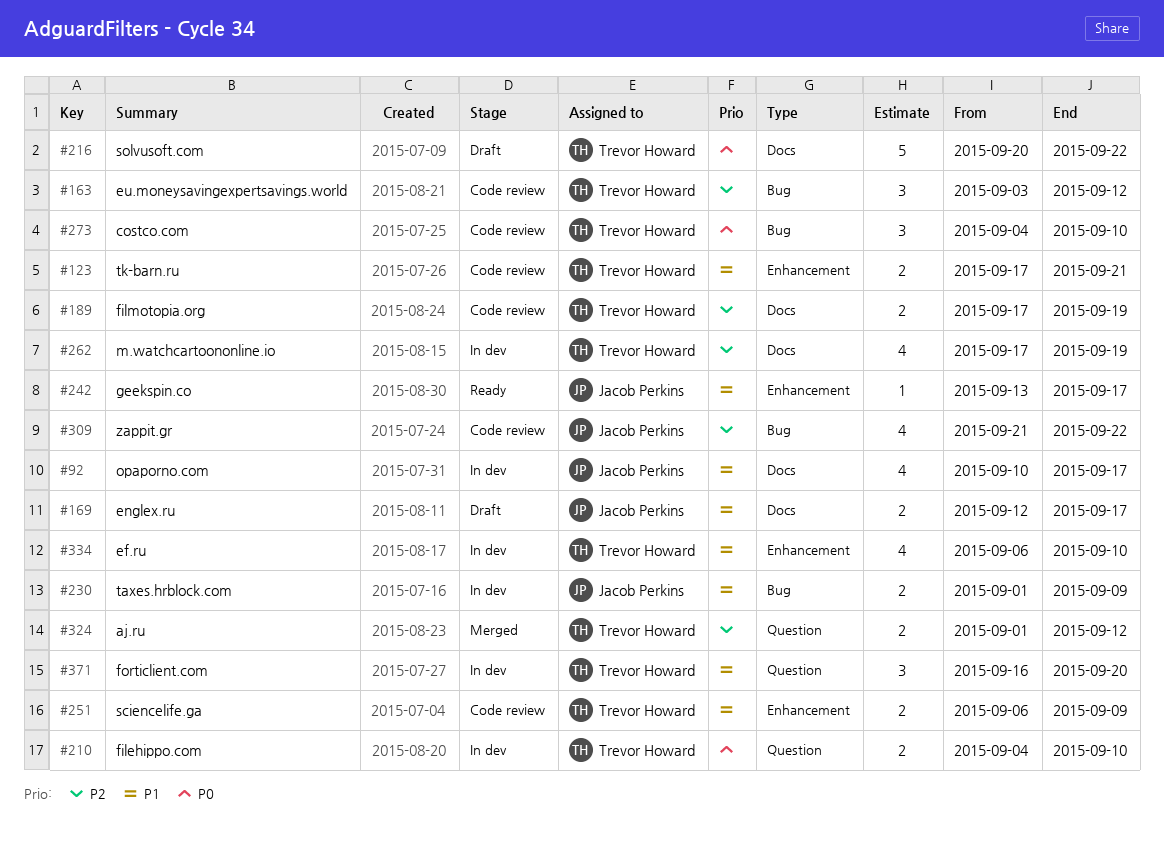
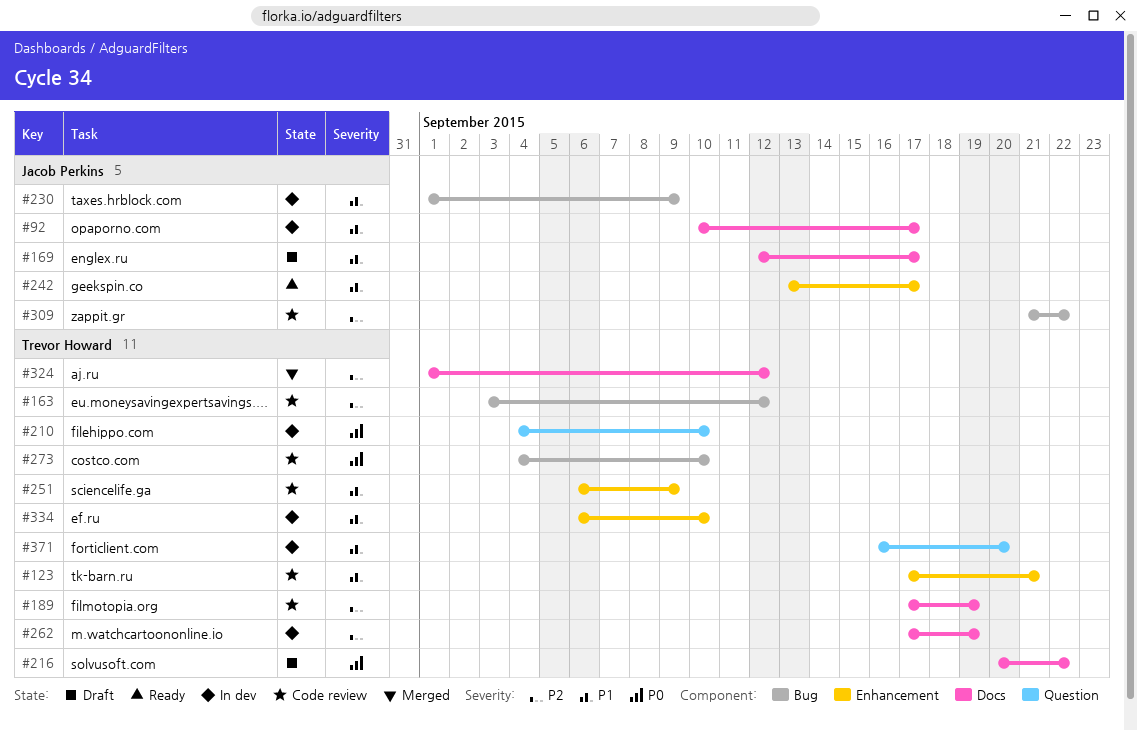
#324, label: Question -> Docs

